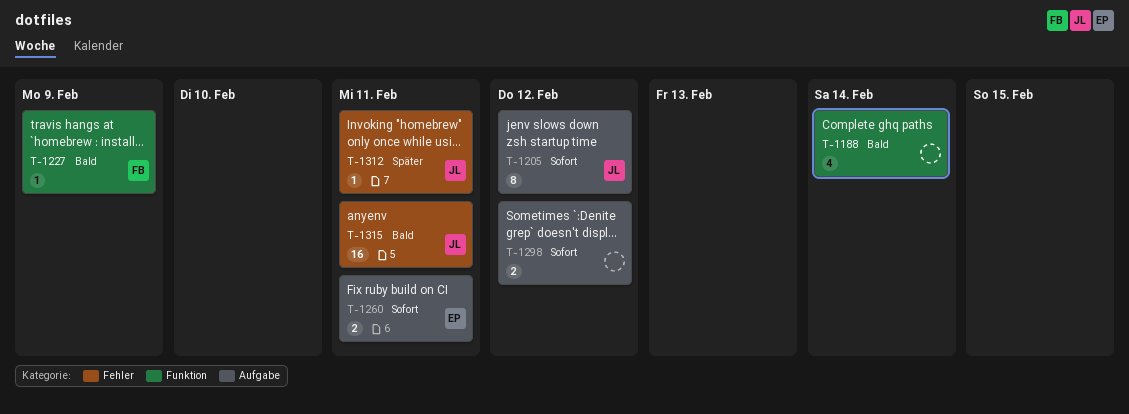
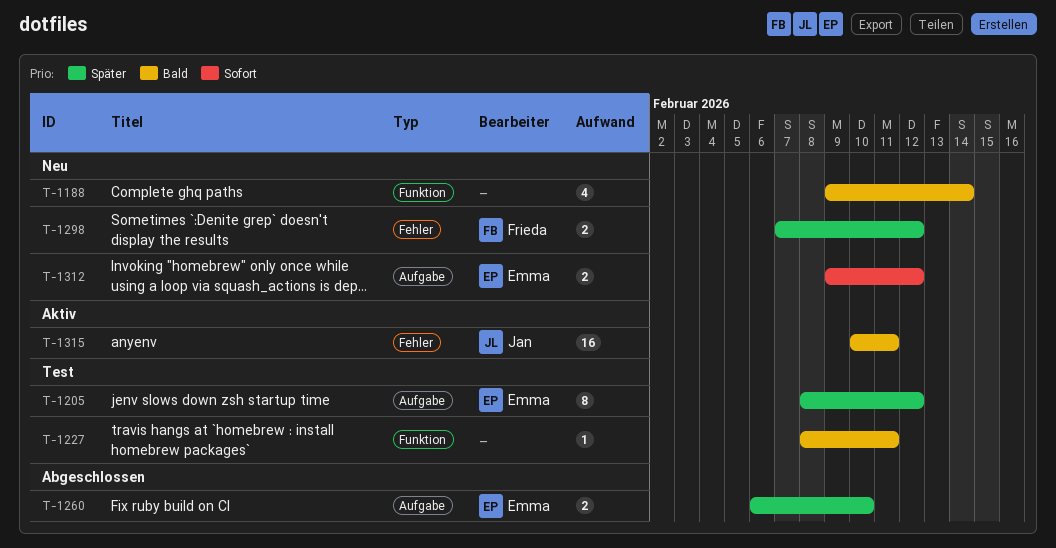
T-1205, owner: Jan -> Emma
T-1205, priority: Sofort -> Später
T-1227, owner: Frieda -> none
T-1227, due: Feb 9 -> Feb 11
T-1260, priority: Sofort -> Später
T-1260, due: Feb 11 -> Feb 10
T-1298, owner: none -> Frieda
T-1298, priority: Sofort -> Später
T-1298, label: Aufgabe -> Fehler
T-1312, owner: Jan -> Emma
T-1312, priority: Später -> Sofort
T-1312, label: Fehler -> Aufgabe
T-1312, estimate: 1 -> 2
T-1312, due: Feb 11 -> Feb 12

